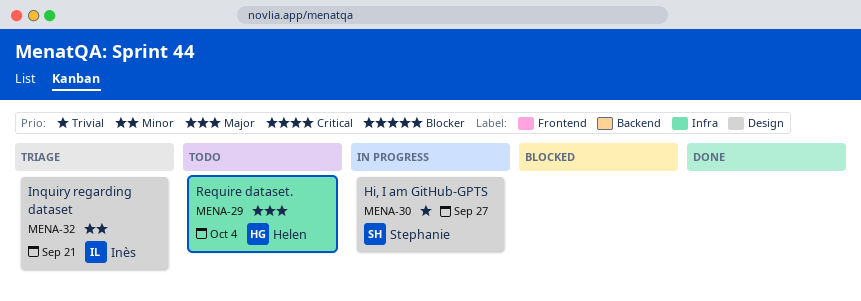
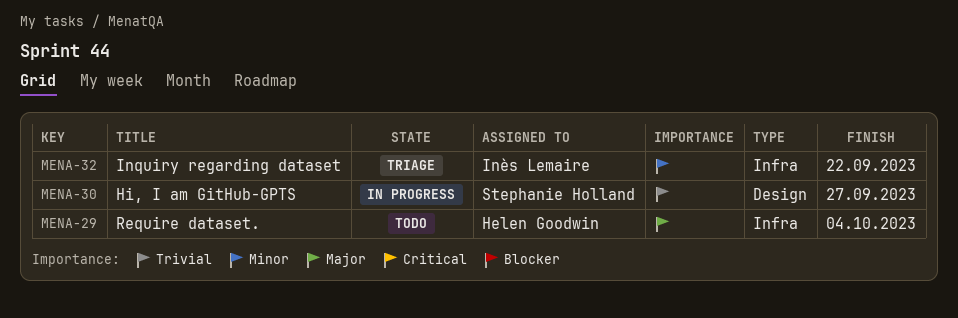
MENA-32, label: Design -> Infra
MENA-32, due: Sep 21 -> Sep 22

